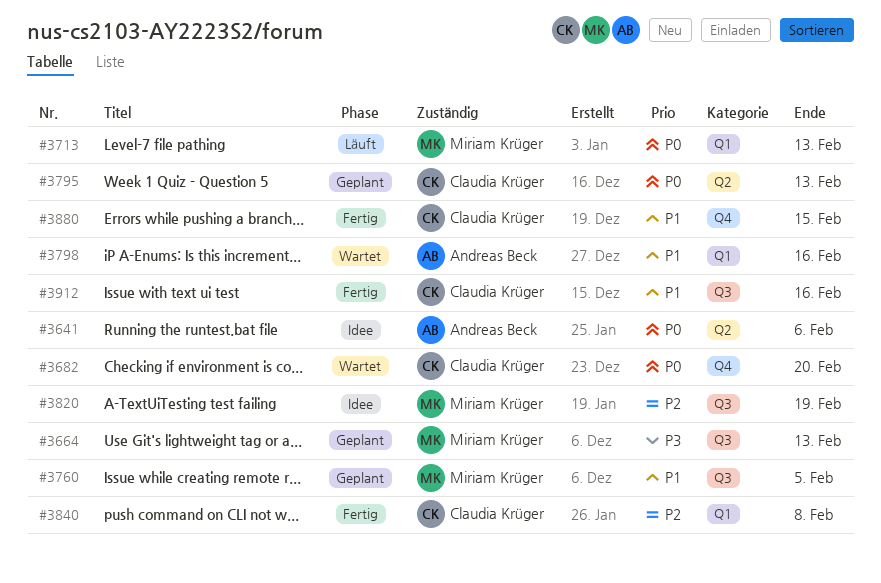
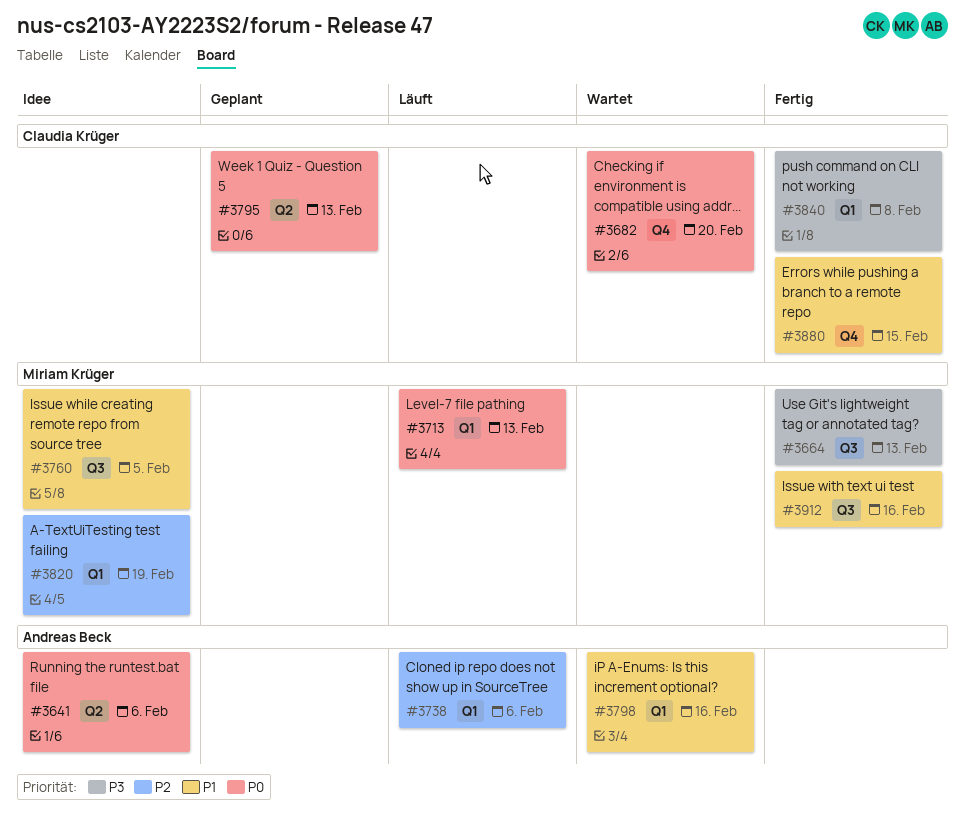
#3664, status: Geplant -> Fertig
#3738: none -> present
#3760, status: Geplant -> Idee
#3820, label: Q3 -> Q1
#3840, priority: P2 -> P3
#3912, owner: Claudia Krüger -> Miriam Krüger

